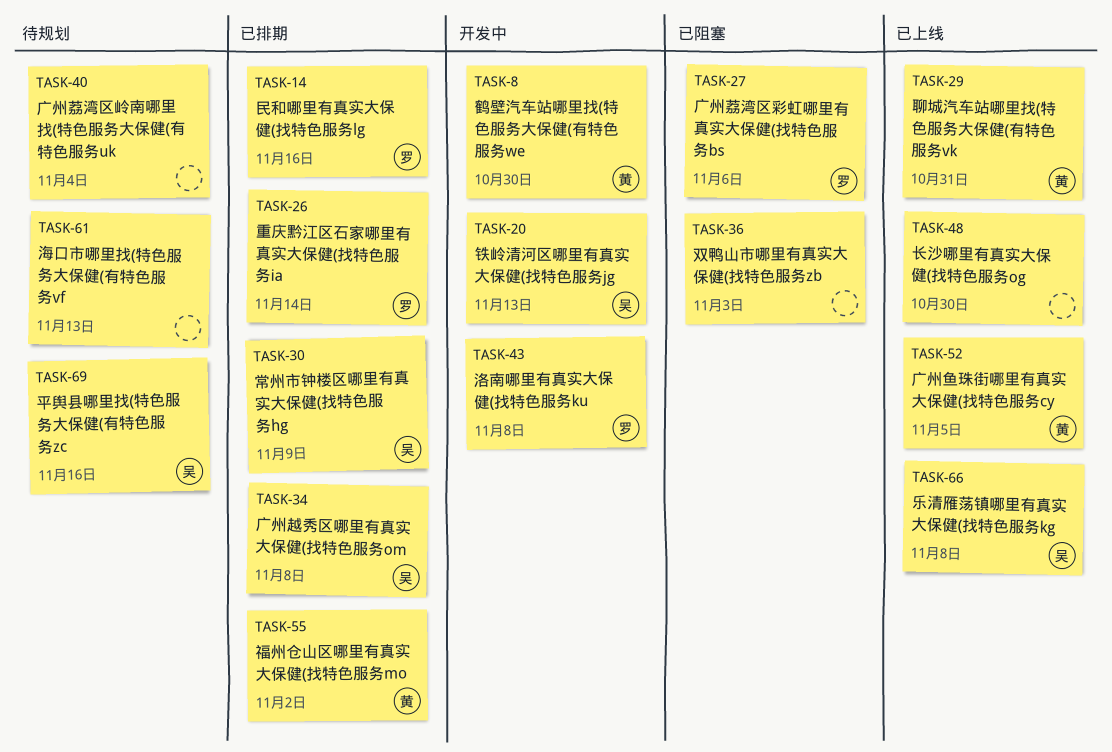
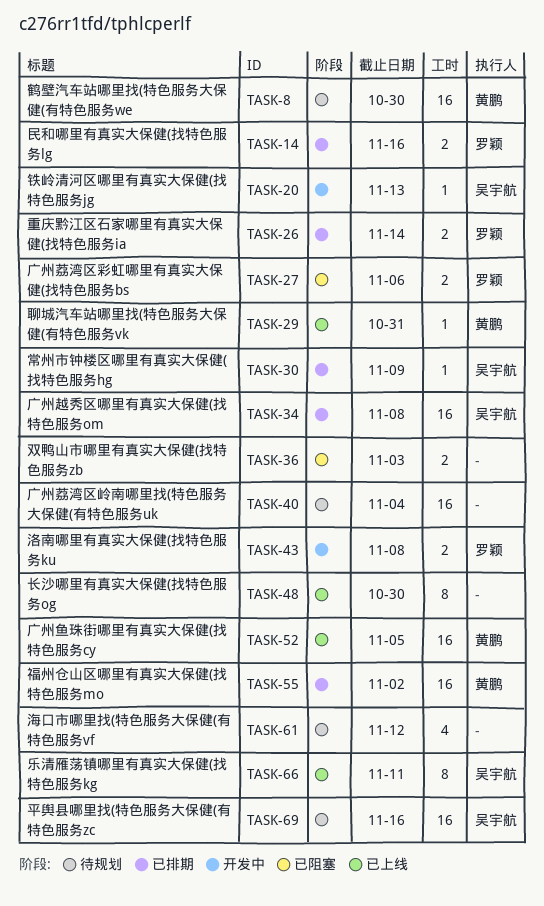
TASK-8, status: 开发中 -> 待规划
TASK-61, due: Nov 13 -> Nov 12
TASK-66, due: Nov 8 -> Nov 11

